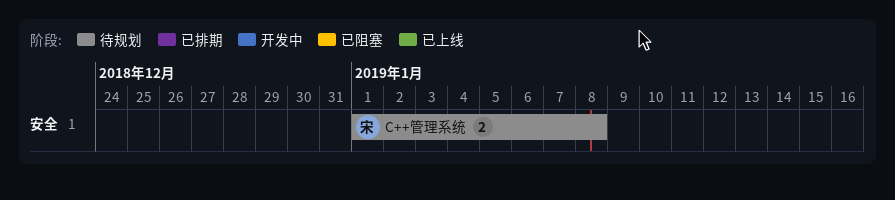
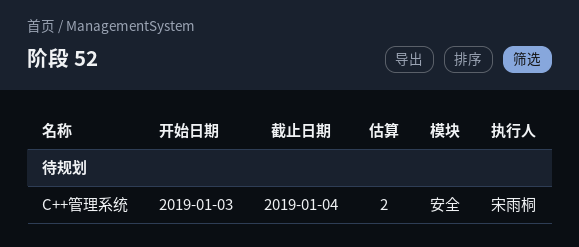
C++管理系统, start: Jan 1 -> Jan 3
C++管理系统, due: Jan 8 -> Jan 4

